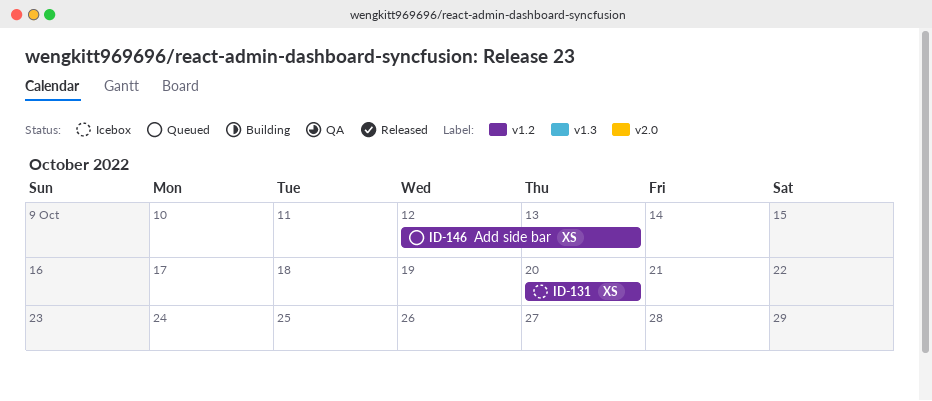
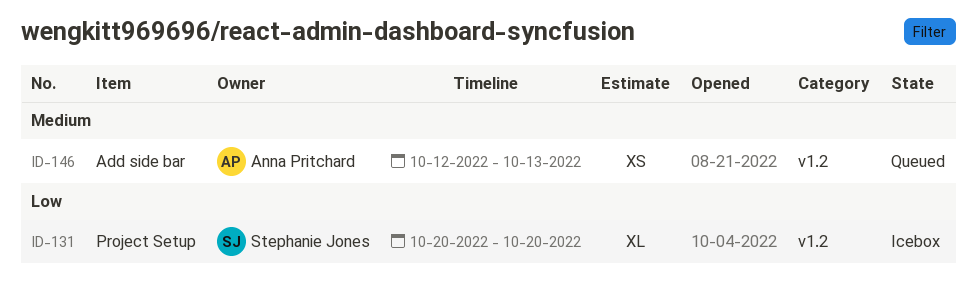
ID-131, estimate: XS -> XL

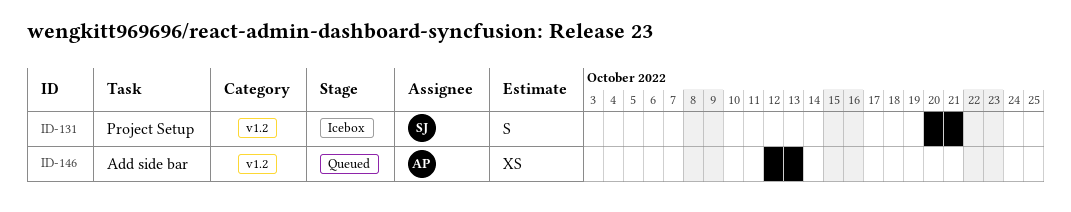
ID-131, estimate: XL -> S
ID-131, due: Oct 20 -> Oct 21

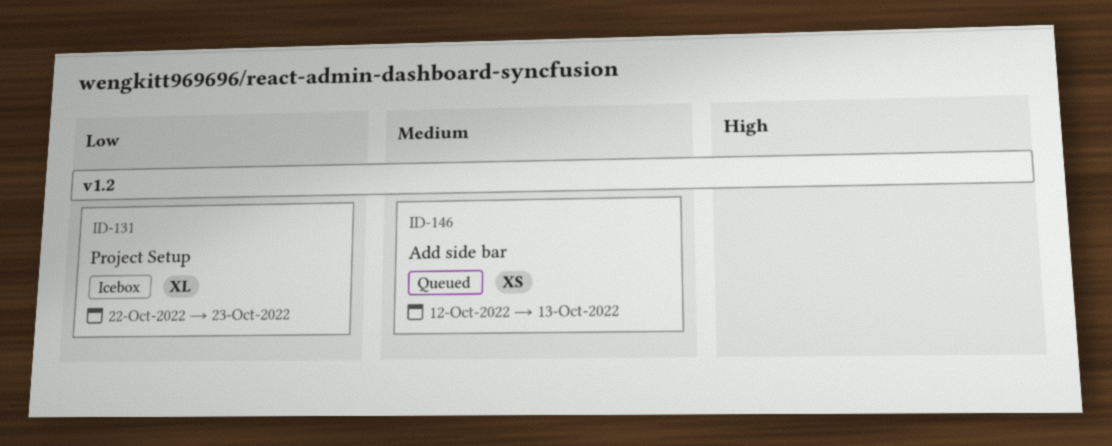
ID-131, estimate: S -> XL
ID-131, start: Oct 20 -> Oct 22
ID-131, due: Oct 21 -> Oct 23

